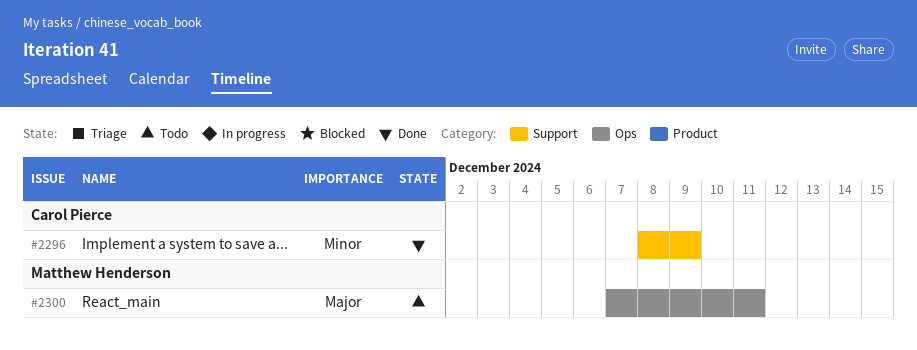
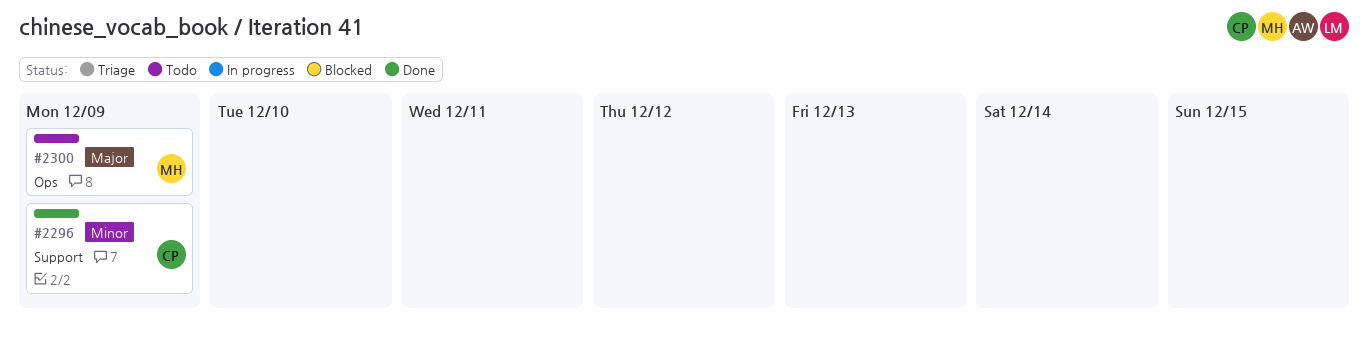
#2300, due: Dec 11 -> Dec 9

